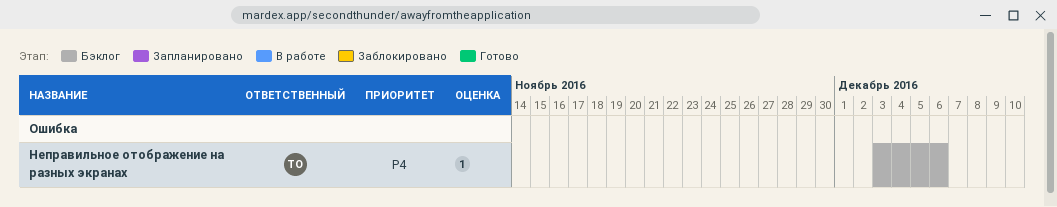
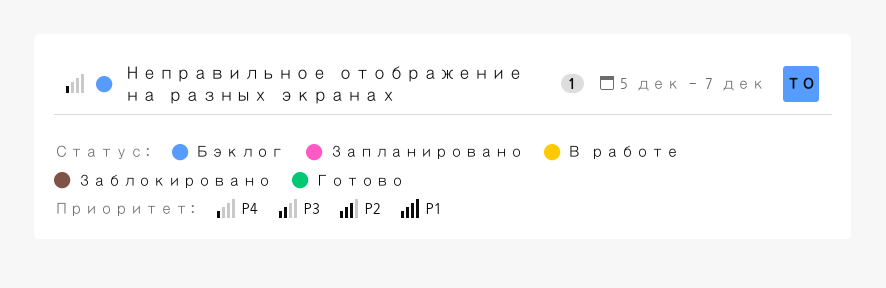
Неправильное отображение на разных экранах, start: Dec 3 -> Dec 5
Неправильное отображение на разных экранах, due: Dec 6 -> Dec 7

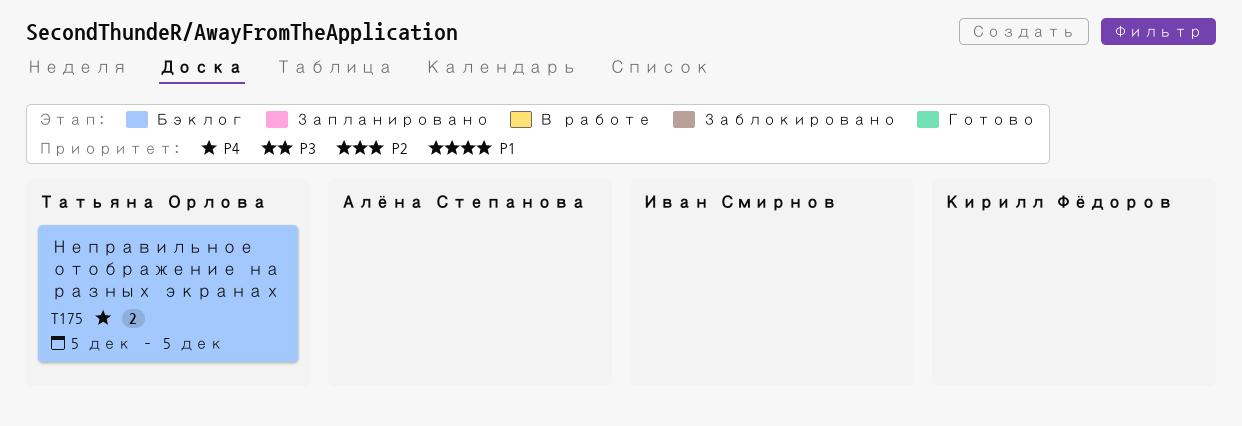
Неправильное отображение на разных экранах, estimate: 1 -> 2
Неправильное отображение на разных экранах, due: Dec 7 -> Dec 5

